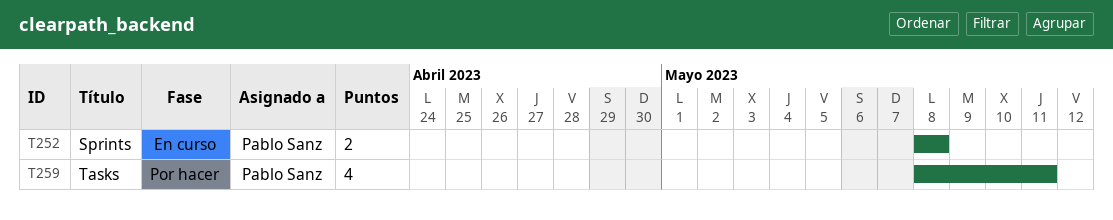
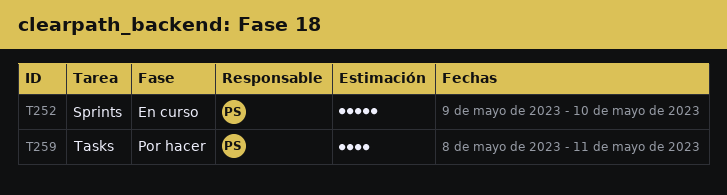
T252, estimate: 2 -> 5
T252, start: May 8 -> May 9
T252, due: May 8 -> May 10

